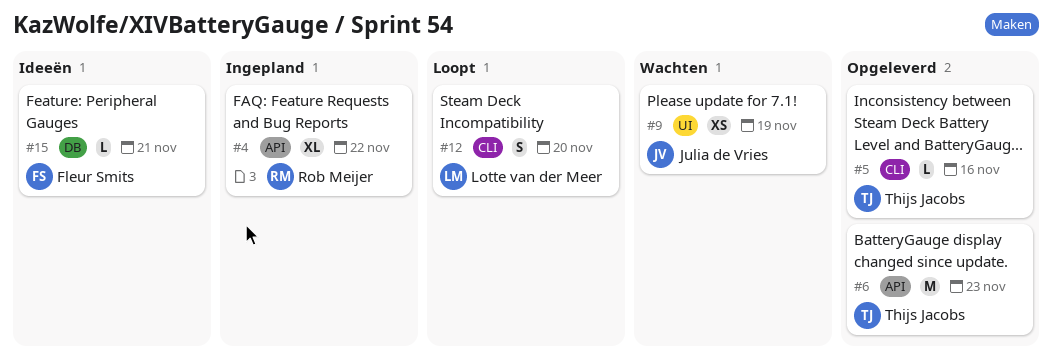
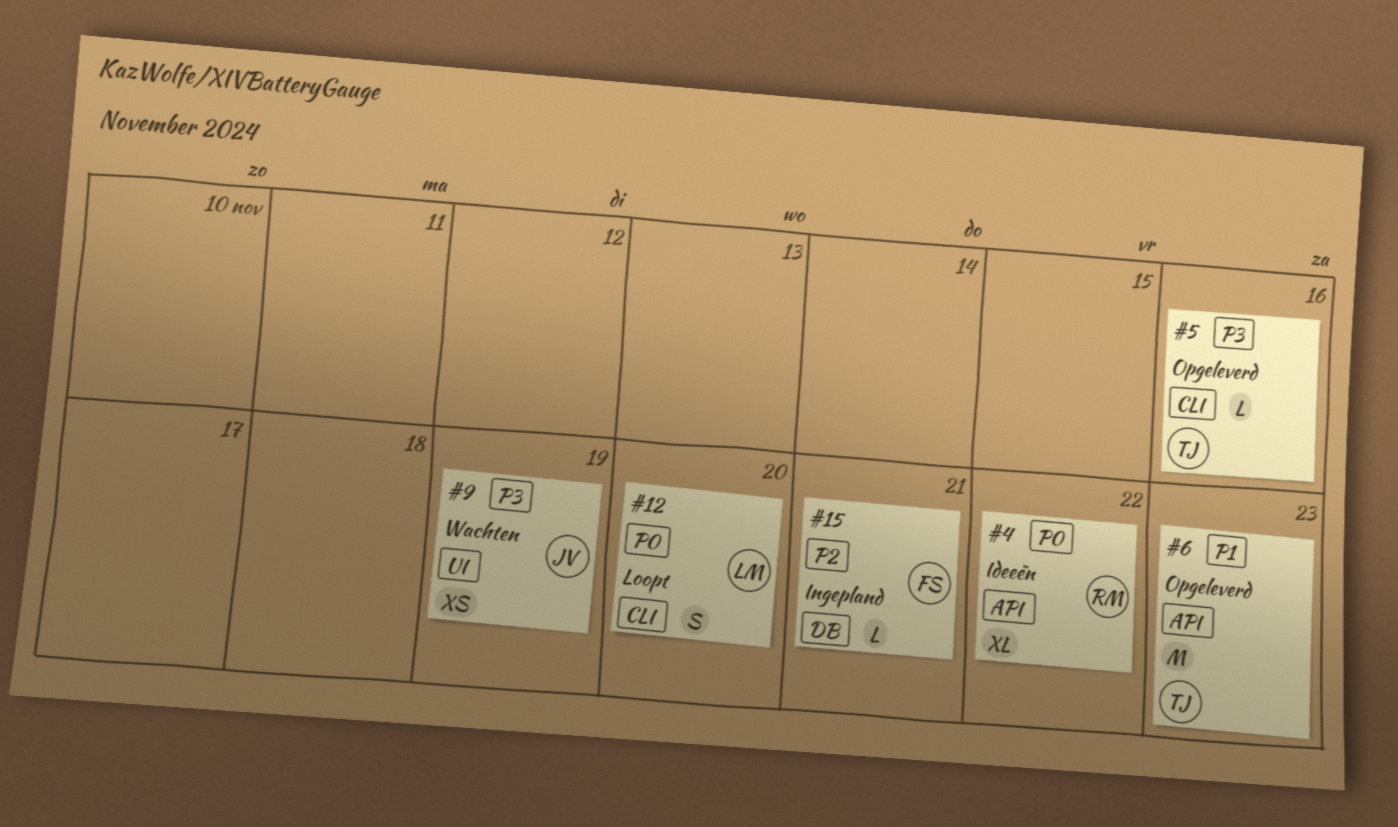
#4, status: Ingepland -> Ideeën
#15, status: Ideeën -> Ingepland

